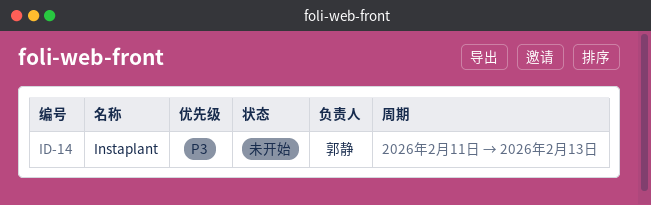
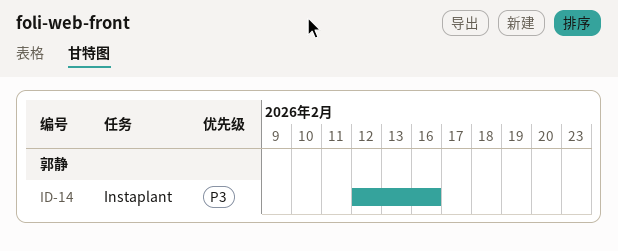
ID-14, start: Feb 11 -> Feb 12
ID-14, due: Feb 13 -> Feb 16

